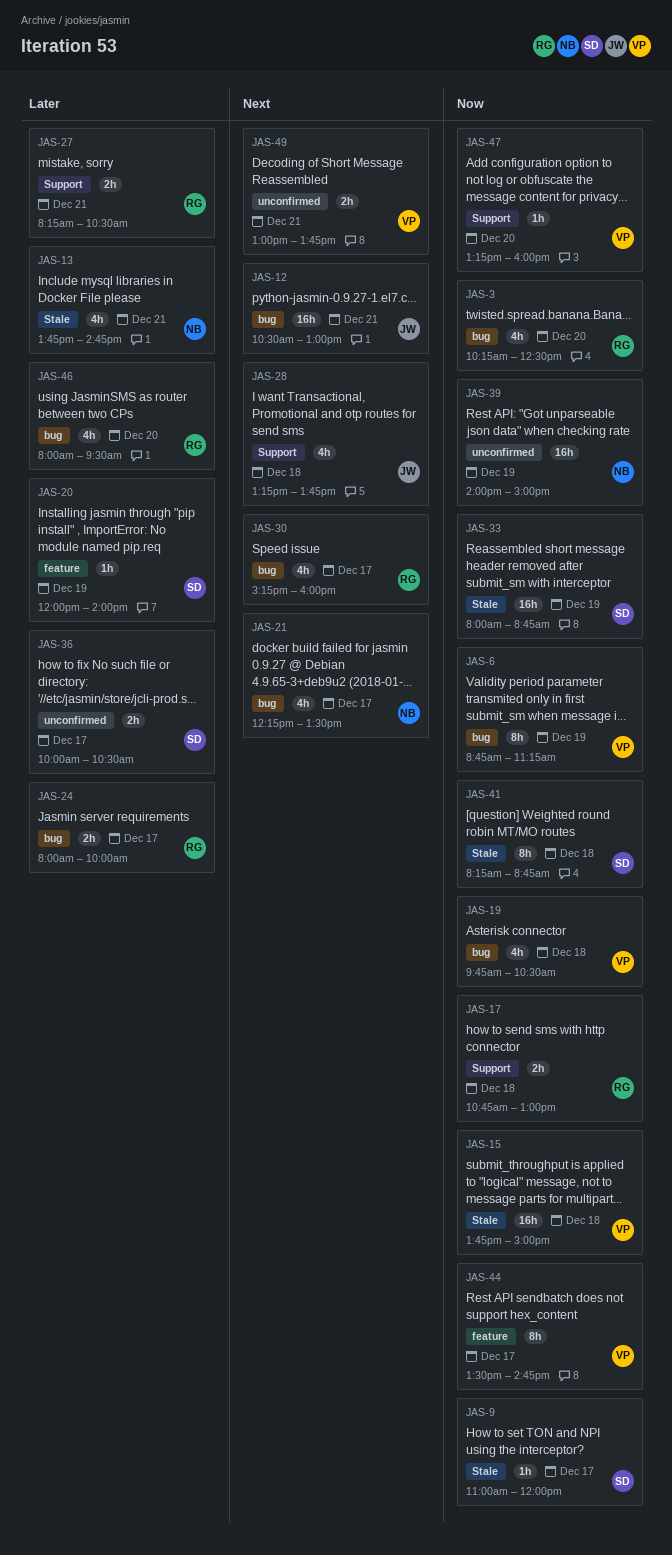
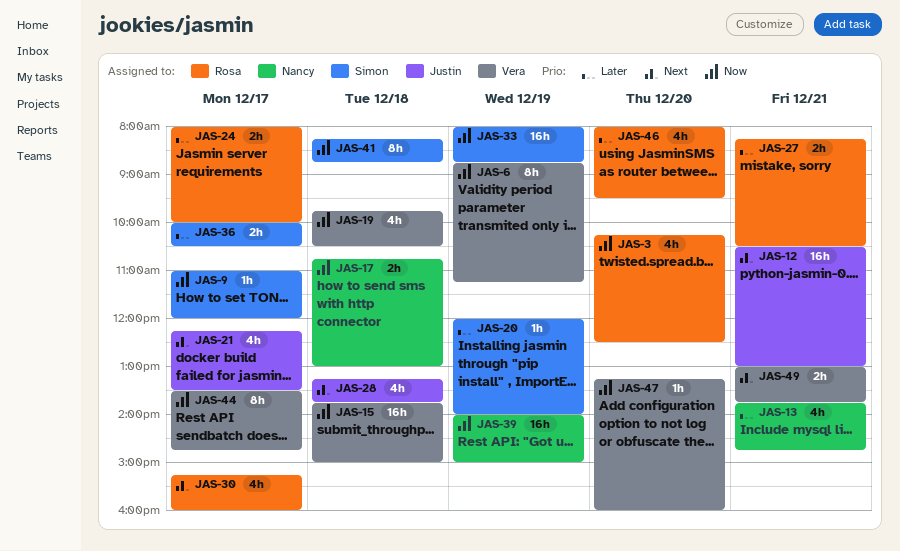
JAS-17, owner: Rosa -> Nancy
JAS-21, owner: Nancy -> Justin

